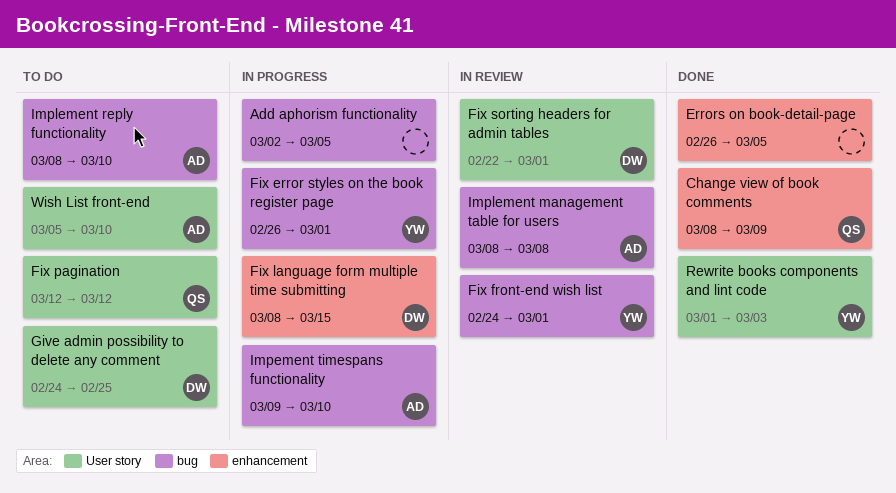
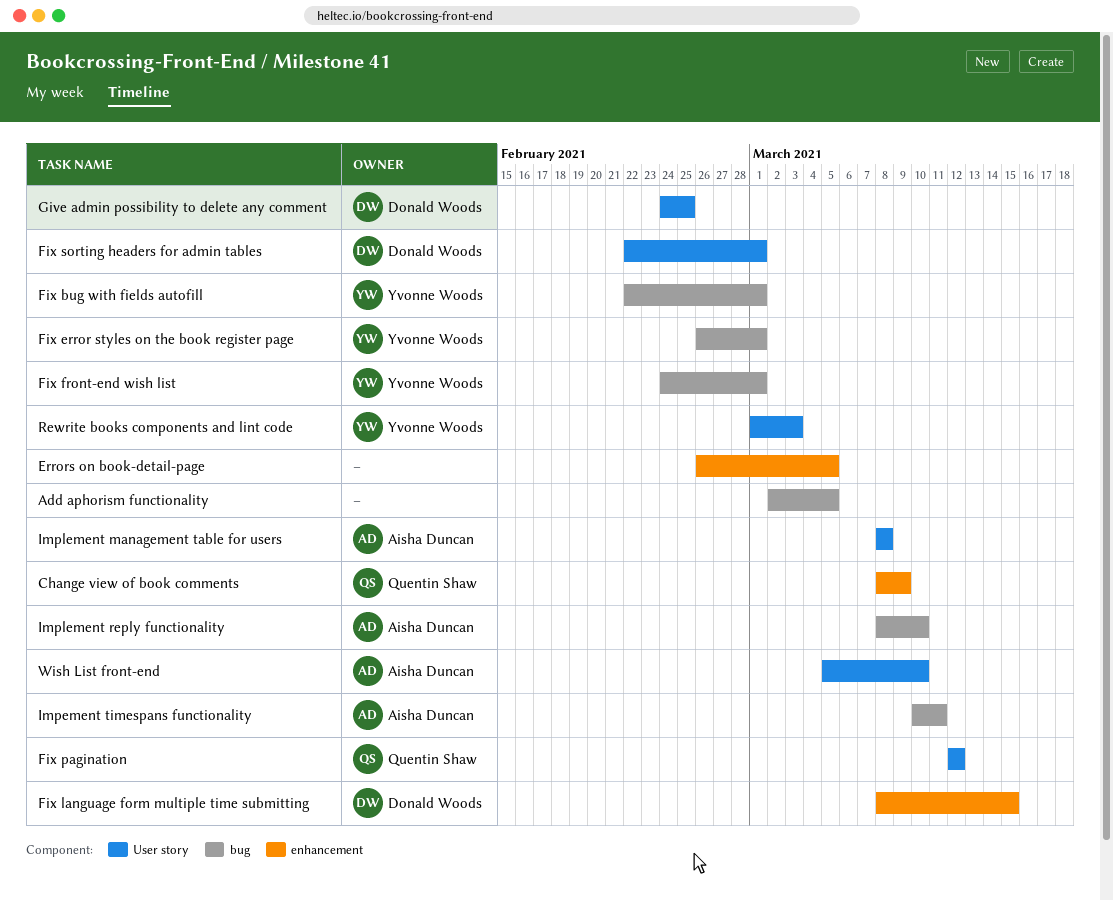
Fix bug with fields autofill: none -> present
Impement timespans functionality, start: Mar 9 -> Mar 10
Impement timespans functionality, due: Mar 10 -> Mar 11
Implement management table for users, label: bug -> User story

